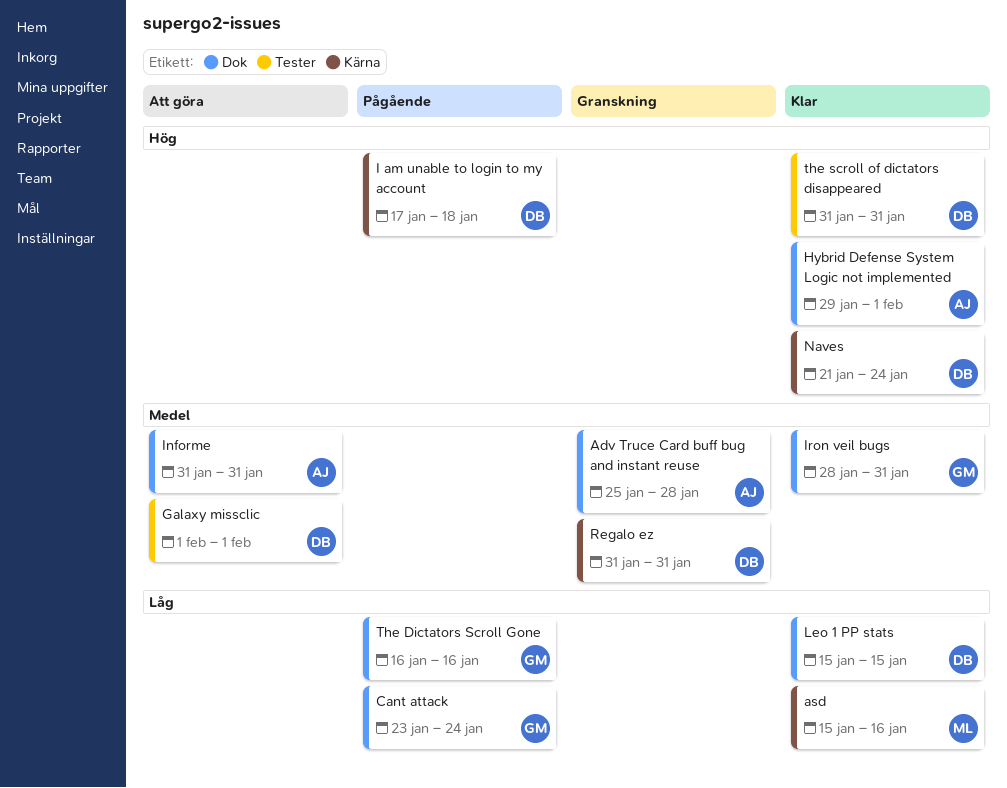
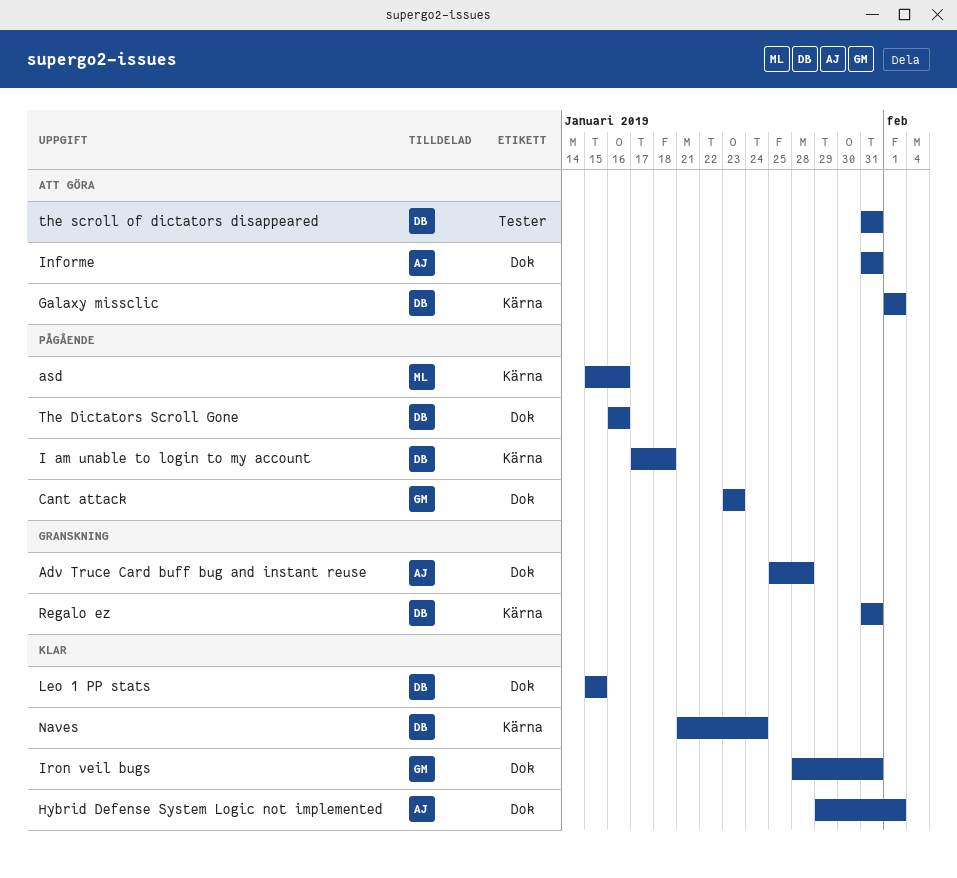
asd, status: Klar -> Pågående
Cant attack, due: Jan 24 -> Jan 23
Galaxy missclic, label: Tester -> Kärna
The Dictators Scroll Gone, owner: GM -> DB
the scroll of dictators disappeared, status: Klar -> Att göra

